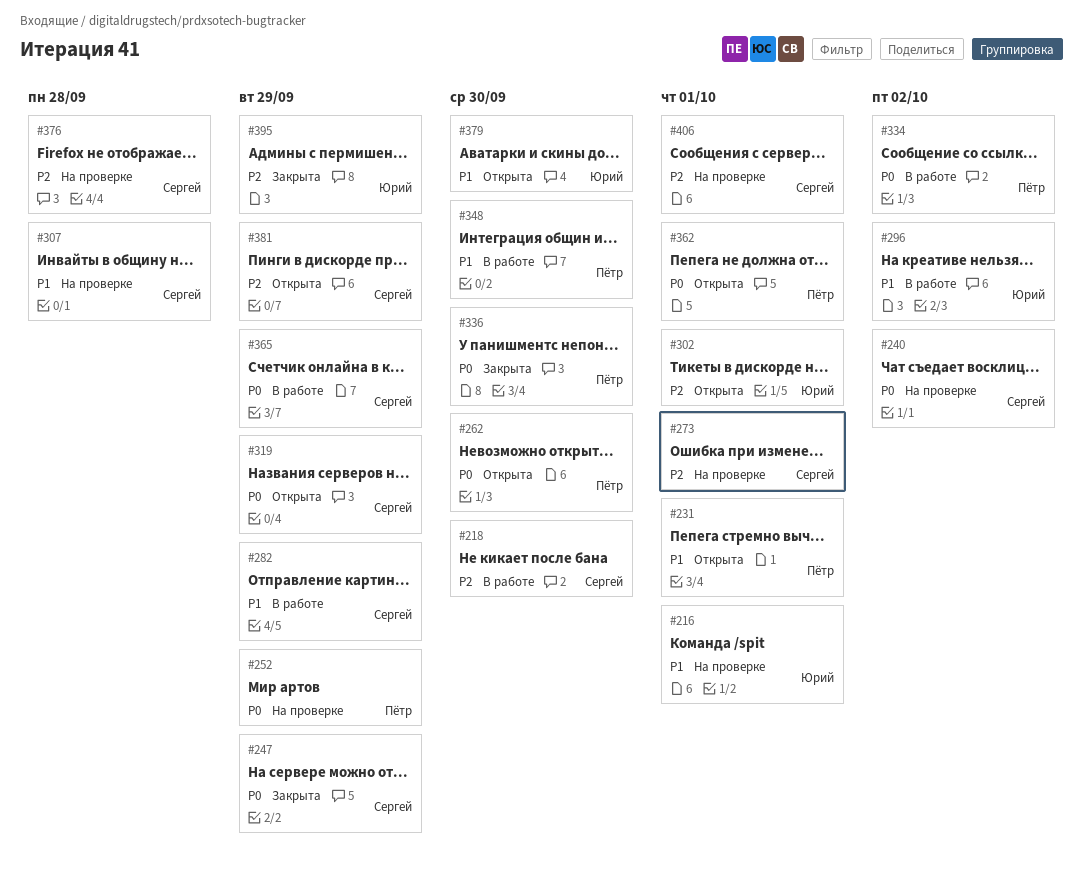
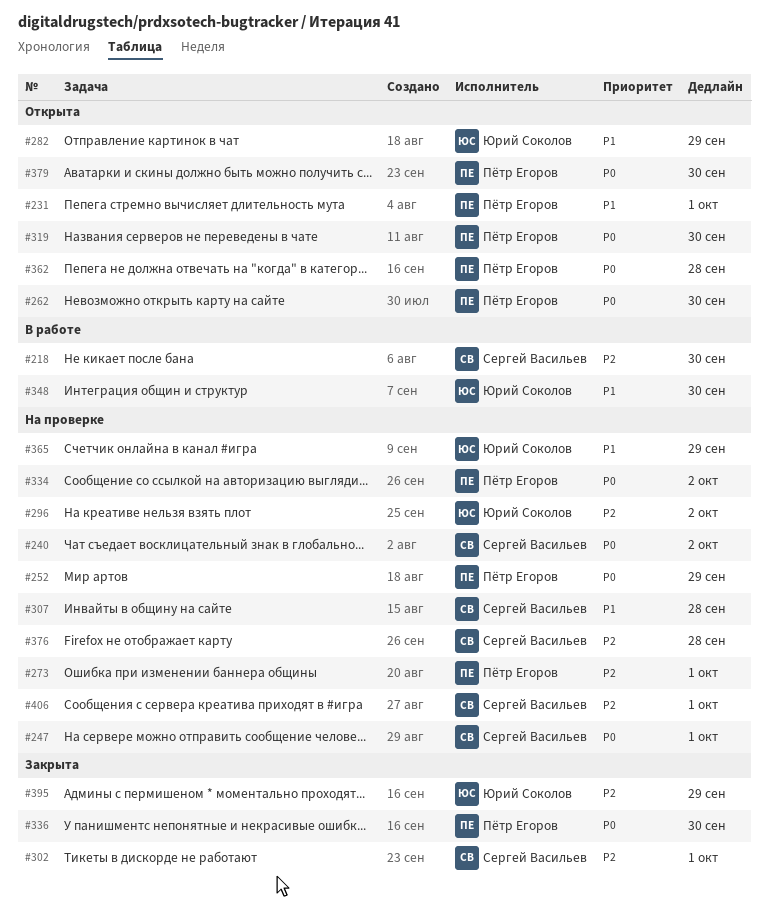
#216: present -> none
#247, status: Закрыта -> На проверке
#247, due: Sep 29 -> Oct 1
#273, owner: Сергей Васильев -> Пётр Егоров
#282, status: В работе -> Открыта
#282, owner: Сергей Васильев -> Юрий Соколов
#296, status: В работе -> На проверке
#296, priority: P1 -> P2
#302, status: Открыта -> Закрыта
#302, owner: Юрий Соколов -> Сергей Васильев
#319, owner: Сергей Васильев -> Пётр Егоров
#319, due: Sep 29 -> Sep 30
#334, status: В работе -> На проверке
#348, owner: Пётр Егоров -> Юрий Соколов
#362, due: Oct 1 -> Sep 28
#365, status: В работе -> На проверке
#365, owner: Сергей Васильев -> Юрий Соколов
#365, priority: P0 -> P1
#379, owner: Юрий Соколов -> Пётр Егоров
#379, priority: P1 -> P0
#381: present -> none

